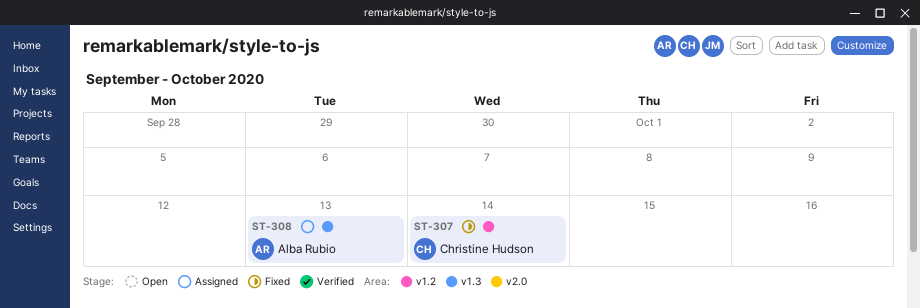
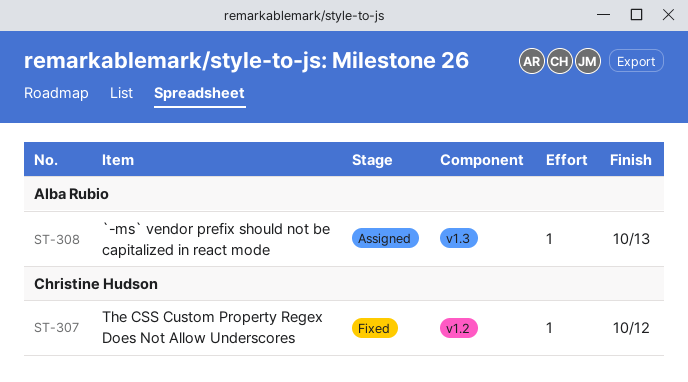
ST-307, due: Oct 14 -> Oct 12

